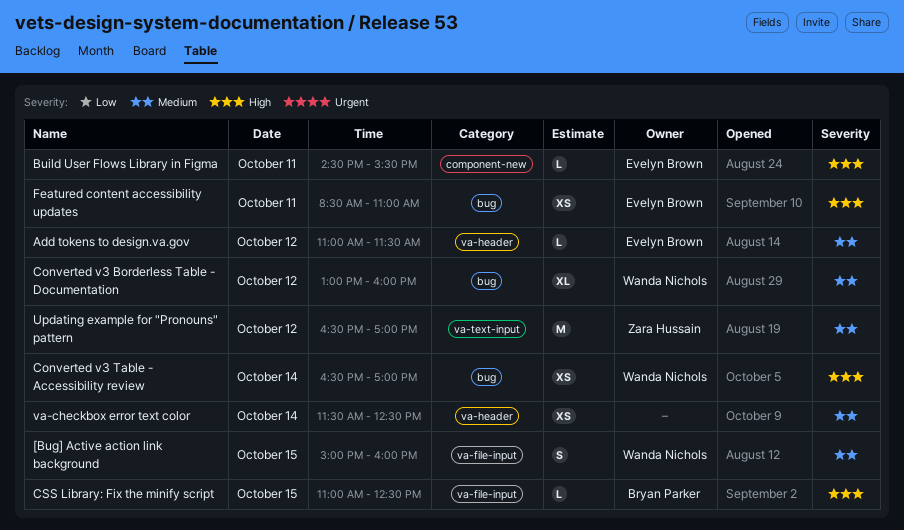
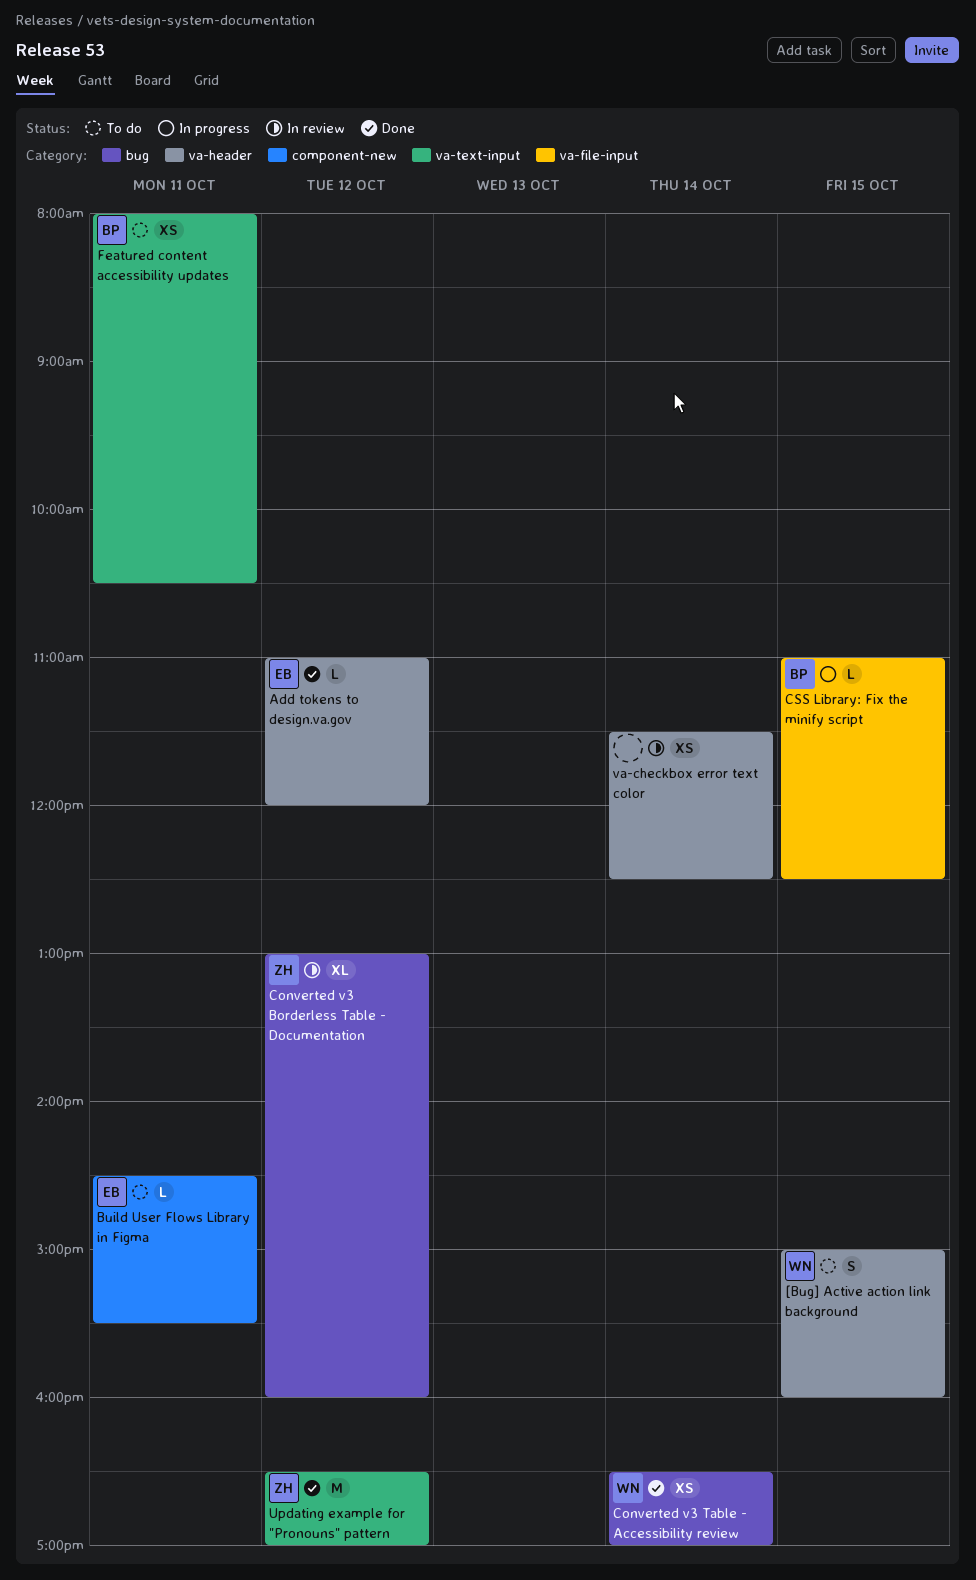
[Bug] Active action link background, label: va-file-input -> va-header
Add tokens to design.va.gov, ends: 11:30 -> 12:00
Converted v3 Borderless Table - Documentation, owner: Wanda Nichols -> Zara Hussain
Featured content accessibility updates, owner: Evelyn Brown -> Bryan Parker
Featured content accessibility updates, label: bug -> va-text-input
Featured content accessibility updates, begins: 08:30 -> 08:00
Featured content accessibility updates, ends: 11:00 -> 10:30

